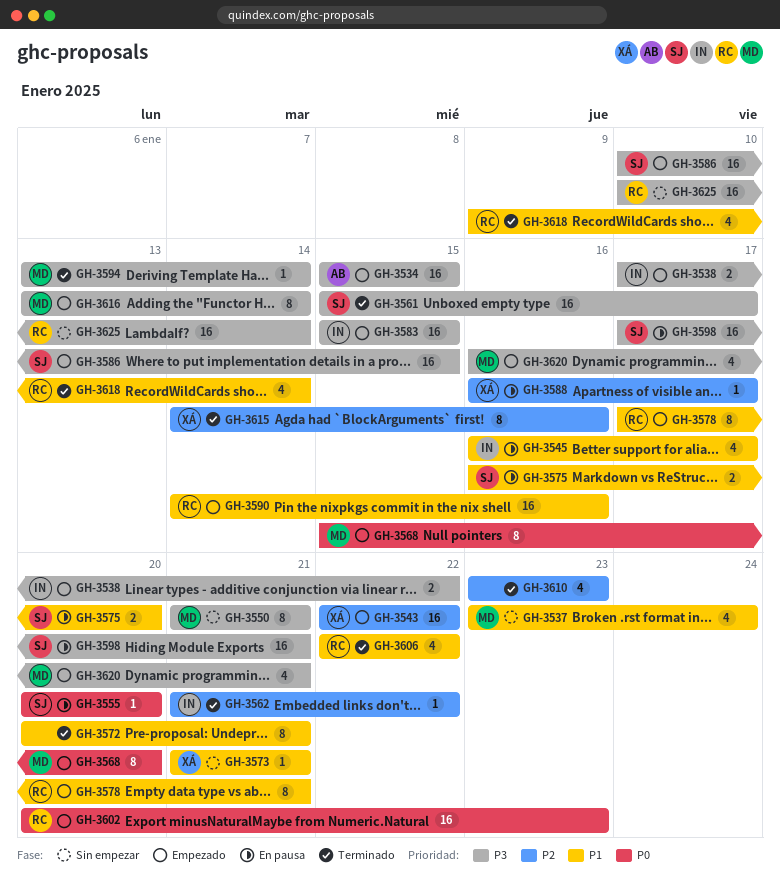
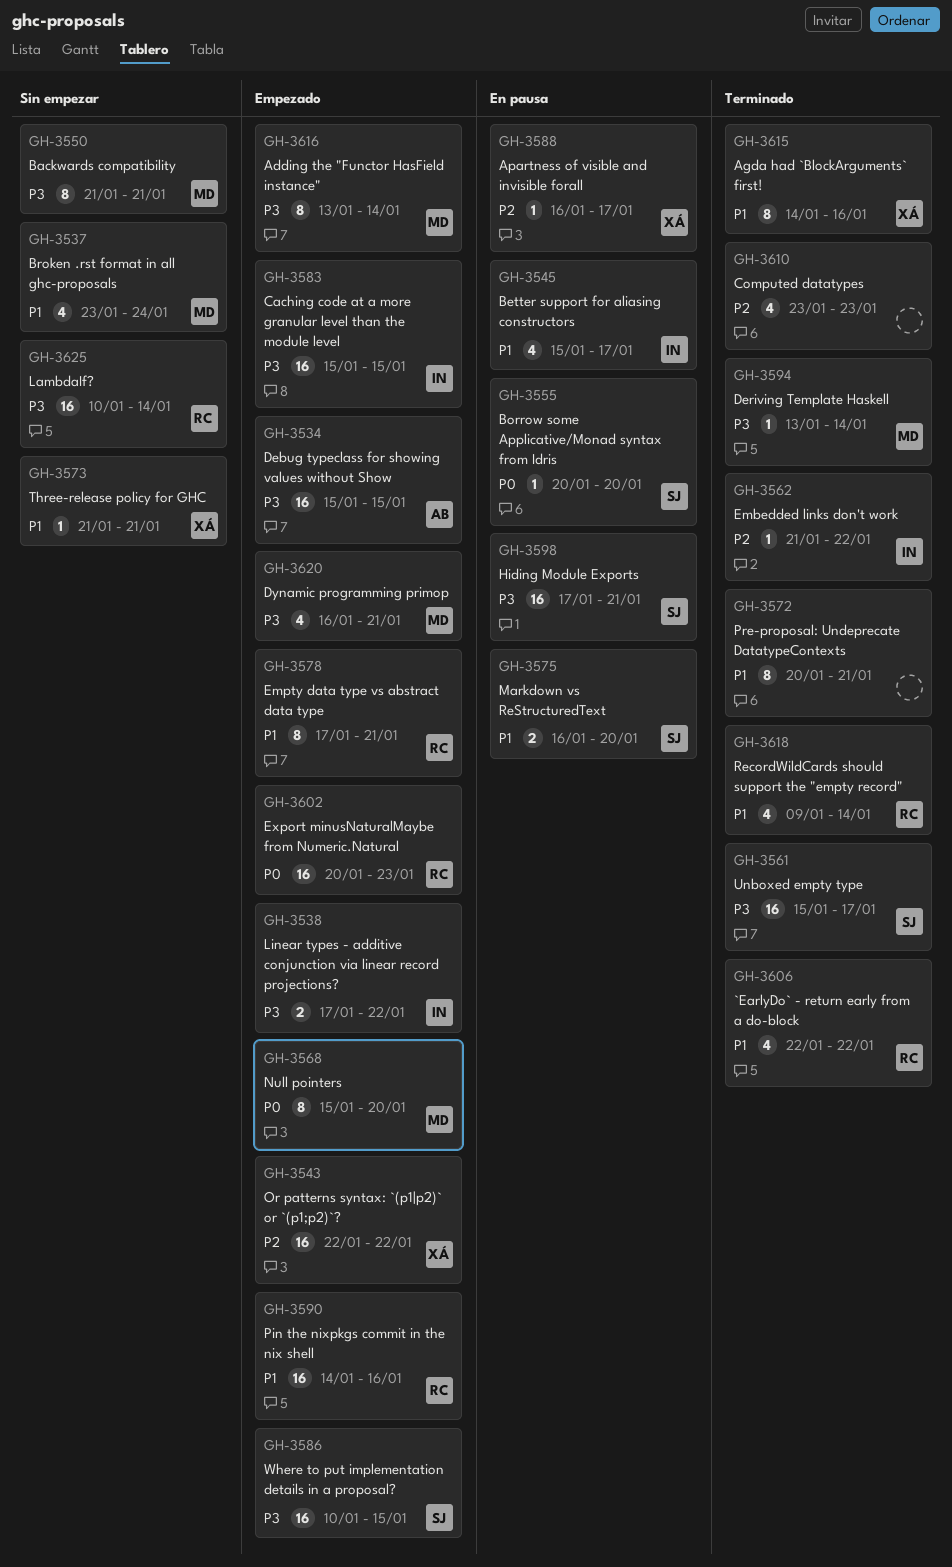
GH-3545, start: Jan 16 -> Jan 15
GH-3615, priority: P2 -> P1

